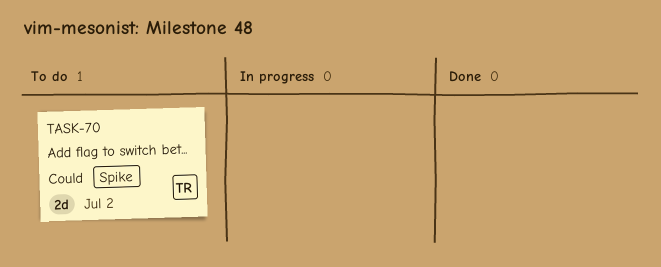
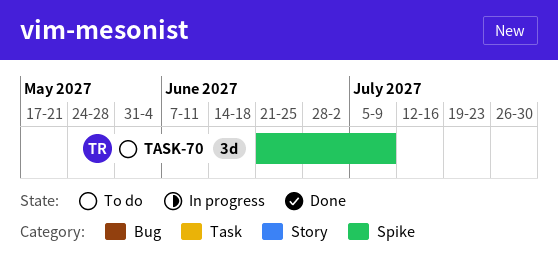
TASK-70, estimate: 2d -> 3d
TASK-70, due: Jul 2 -> Jul 9

